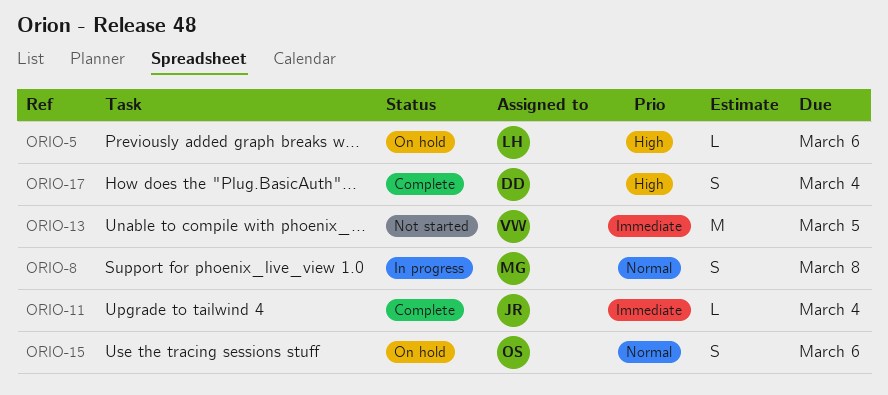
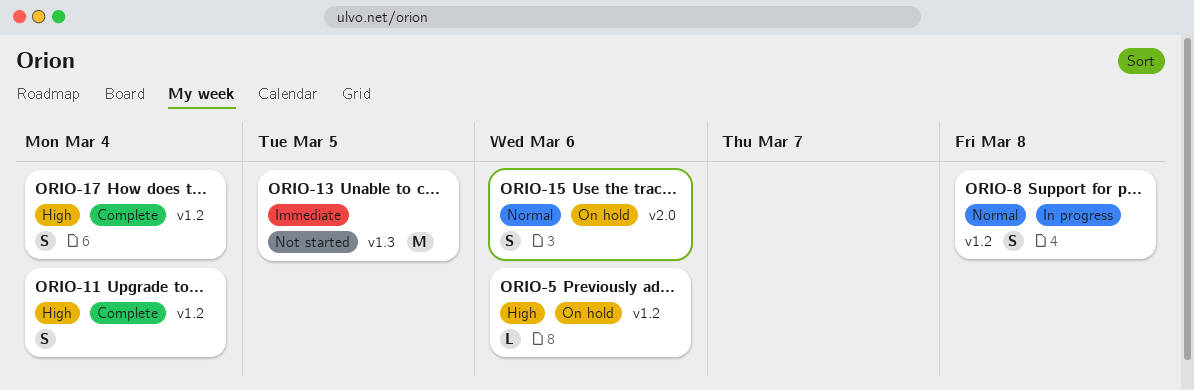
ORIO-11, priority: Immediate -> High
ORIO-11, estimate: L -> S

